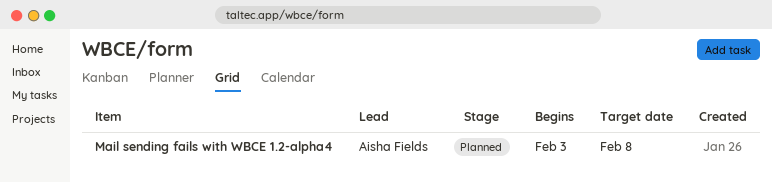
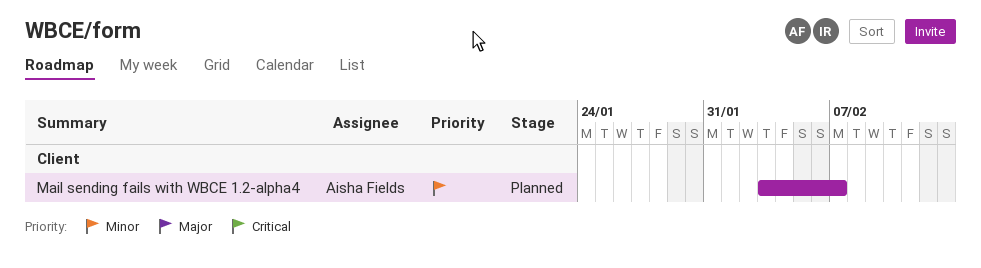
Mail sending fails with WBCE 1.2-alpha4, due: Feb 8 -> Feb 7

